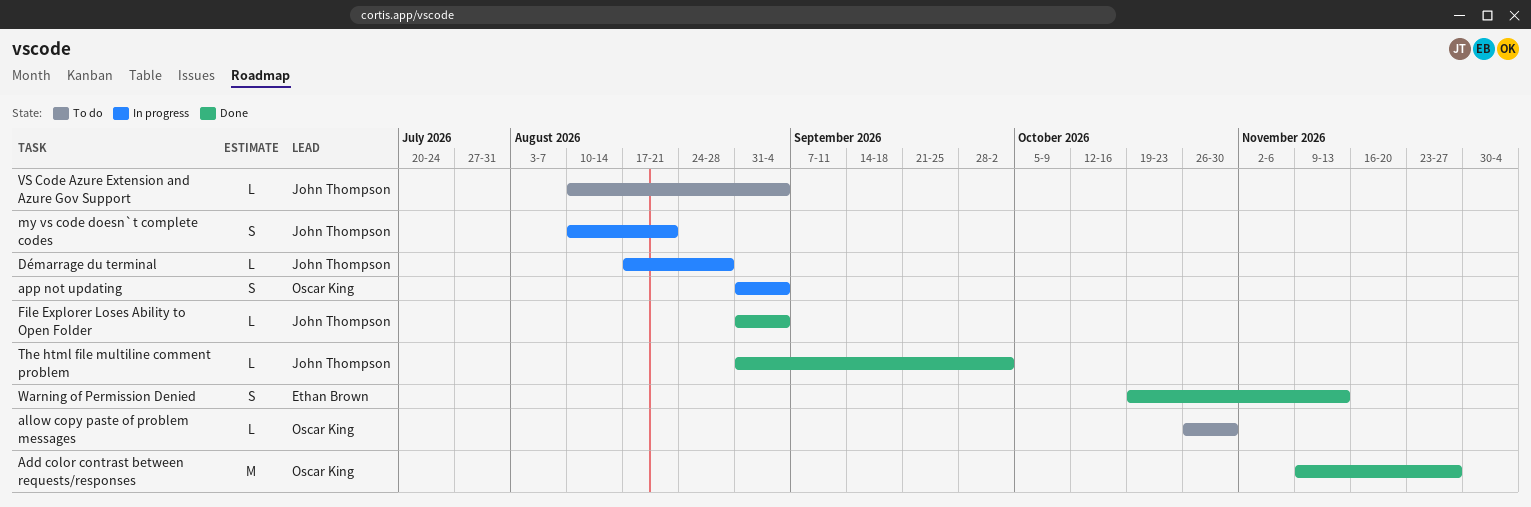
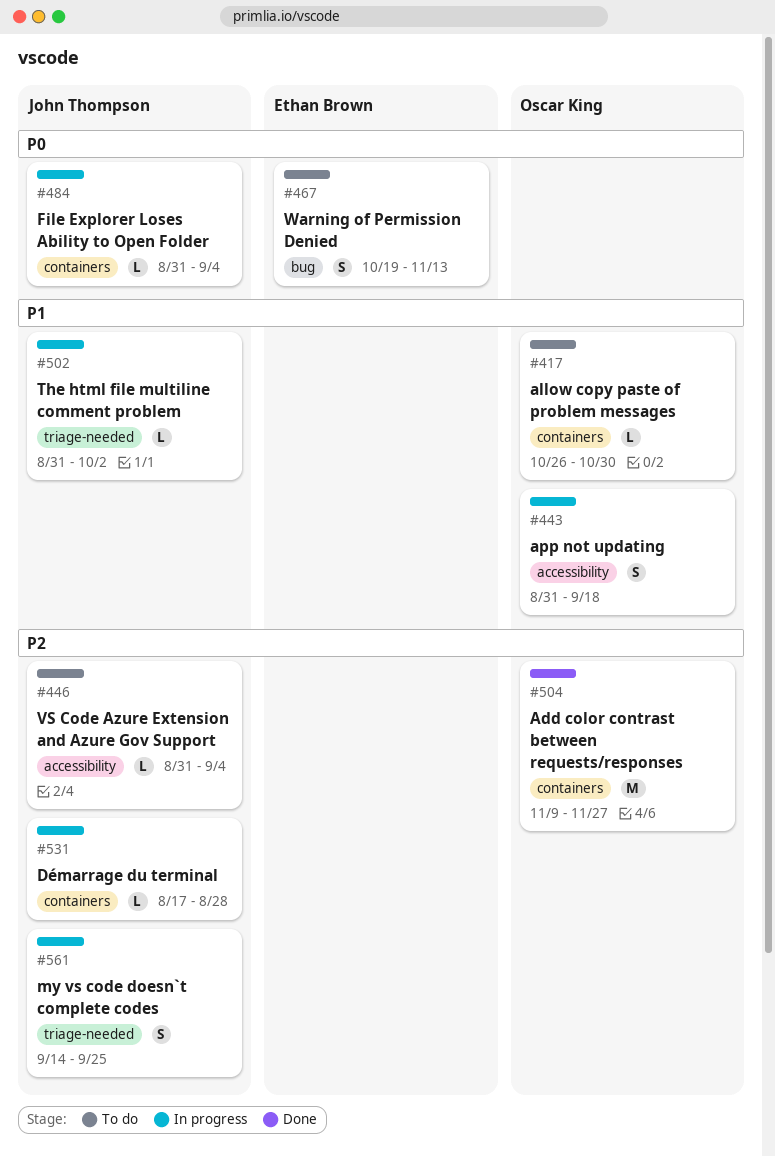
app not updating, due: Sep 4 -> Sep 18
File Explorer Loses Ability to Open Folder, status: Done -> In progress
my vs code doesn`t complete codes, start: Aug 10 -> Sep 14
my vs code doesn`t complete codes, due: Aug 21 -> Sep 25
The html file multiline comment problem, status: Done -> In progress
VS Code Azure Extension and Azure Gov Support, start: Aug 10 -> Aug 31
Warning of Permission Denied, status: Done -> To do

